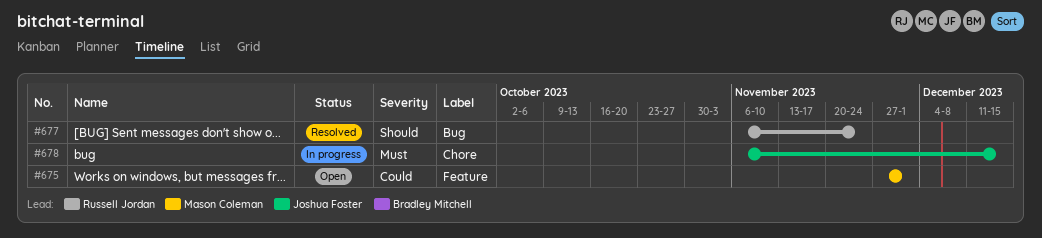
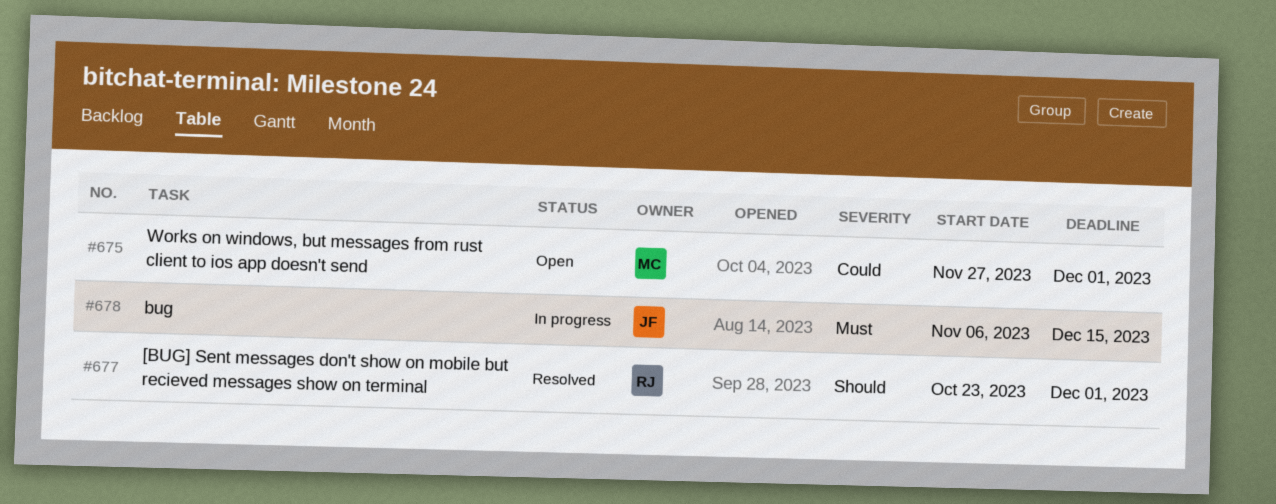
#677, start: Nov 6 -> Oct 23
#677, due: Nov 24 -> Dec 1

